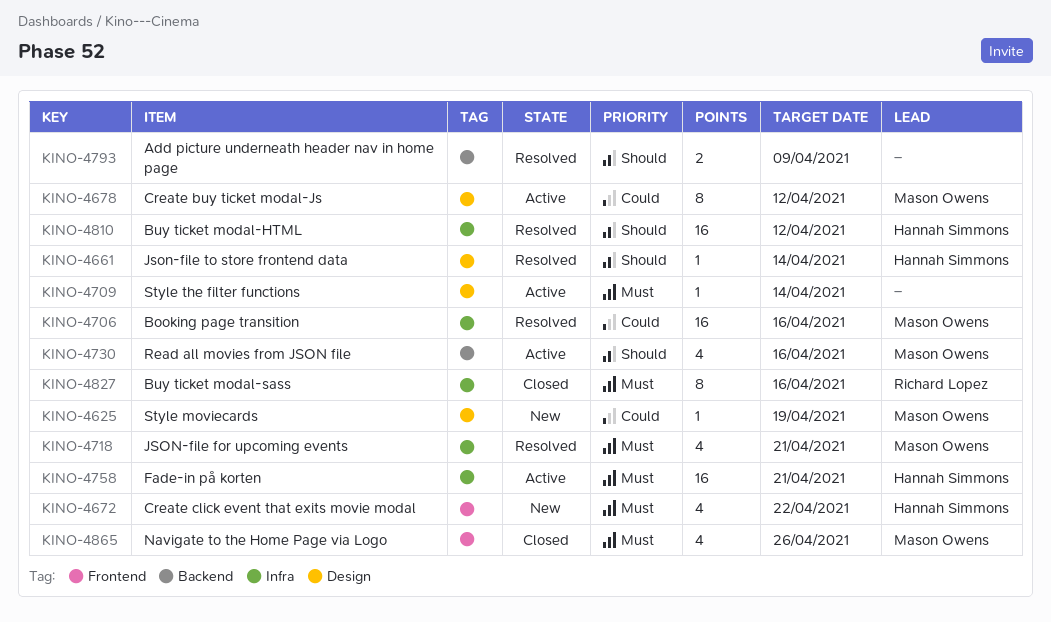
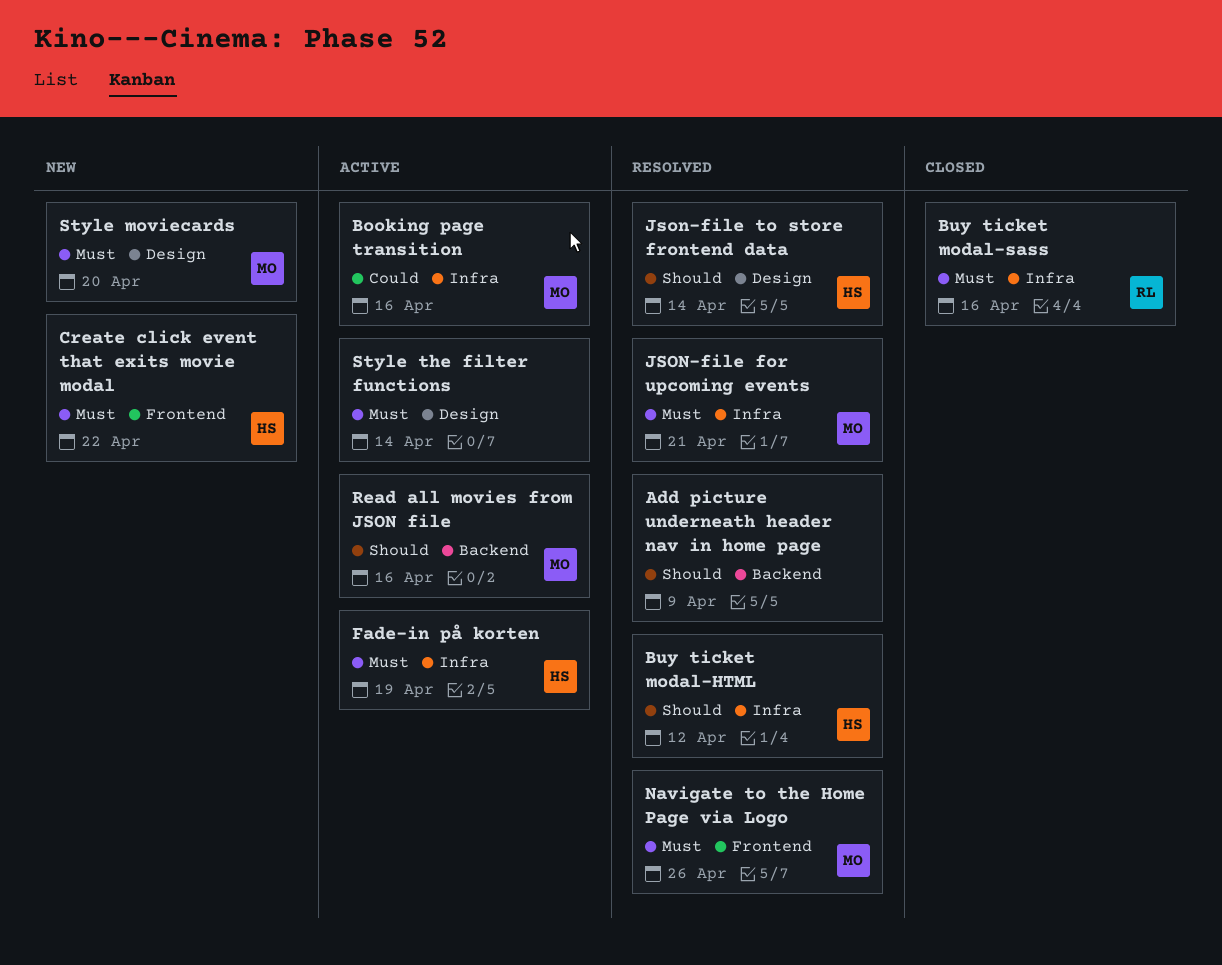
Booking page transition, status: Resolved -> Active
Create buy ticket modal-Js: present -> none
Fade-in på korten, due: Apr 21 -> Apr 19
Navigate to the Home Page via Logo, status: Closed -> Resolved
Style moviecards, priority: Could -> Must
Style moviecards, due: Apr 19 -> Apr 20

